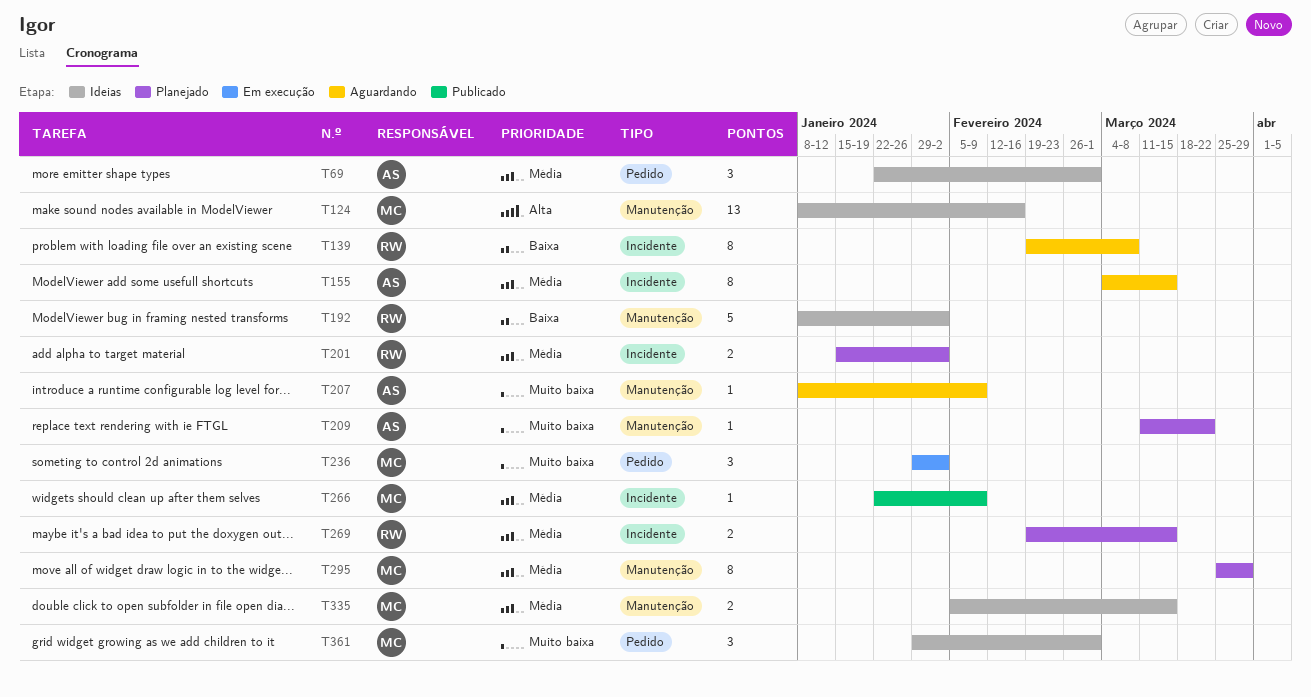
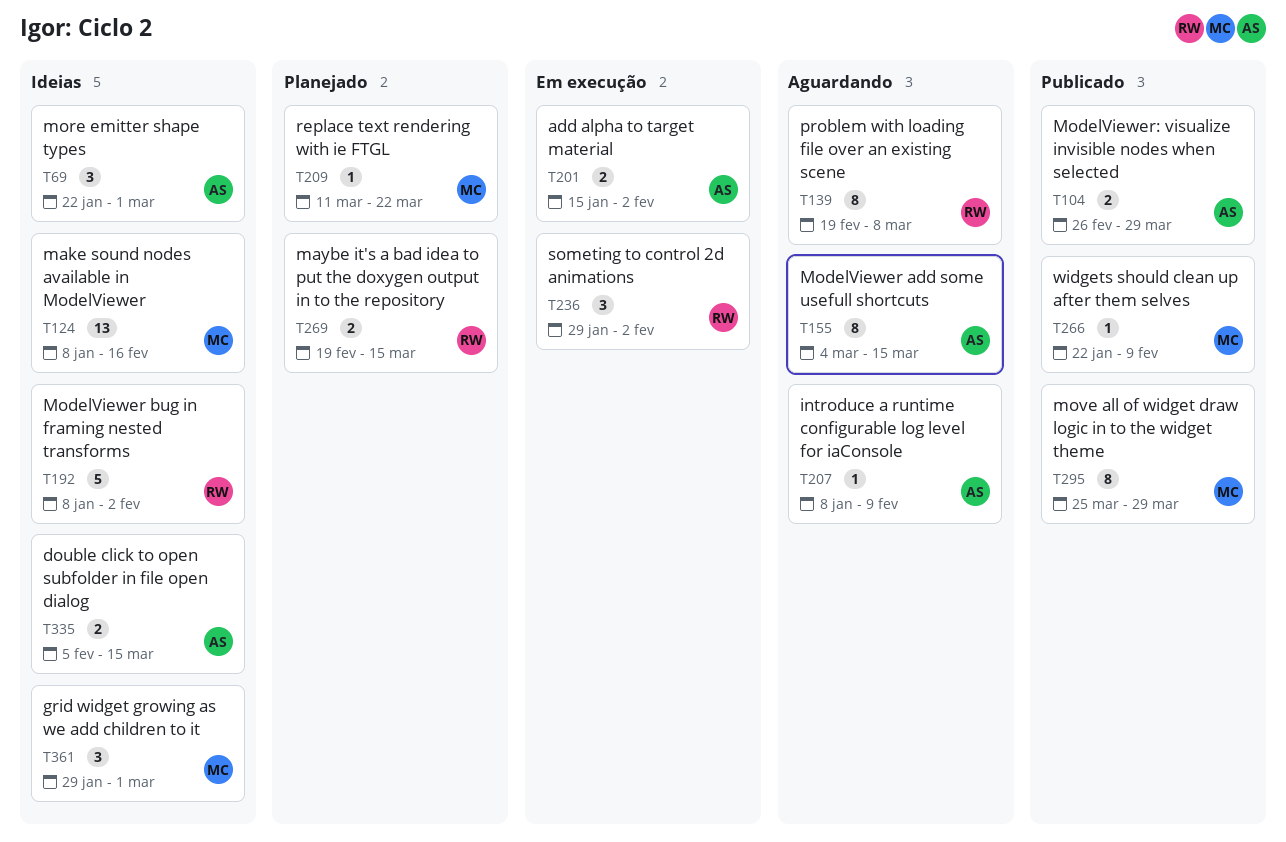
T104: none -> present
T201, status: Planejado -> Em execução
T201, owner: RW -> AS
T209, owner: AS -> MC
T236, owner: MC -> RW
T295, status: Planejado -> Publicado
T335, owner: MC -> AS

